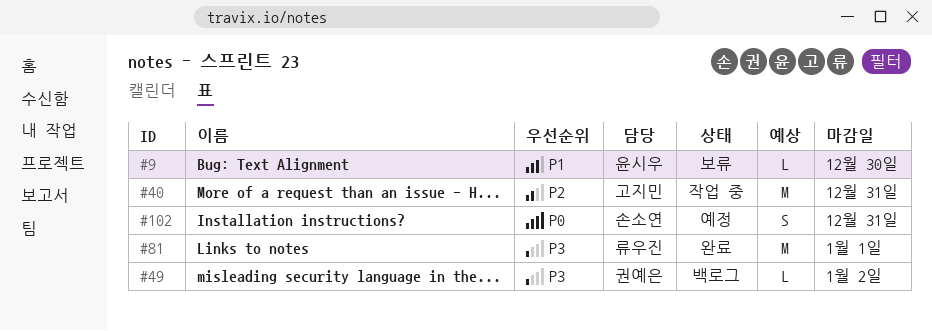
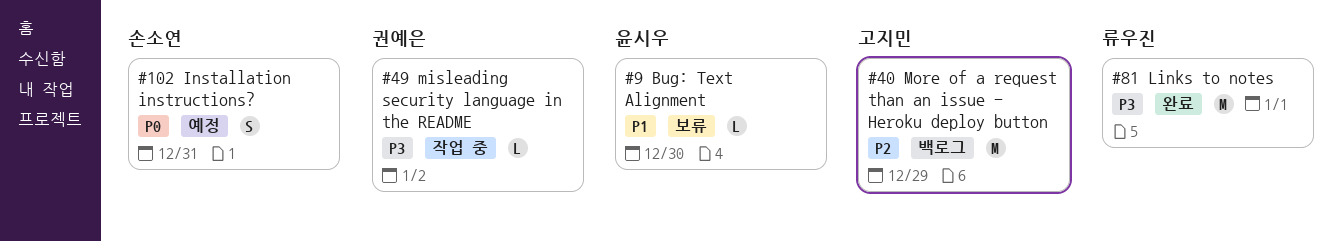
#40, status: 작업 중 -> 백로그
#40, due: Dec 31 -> Dec 29
#49, status: 백로그 -> 작업 중

